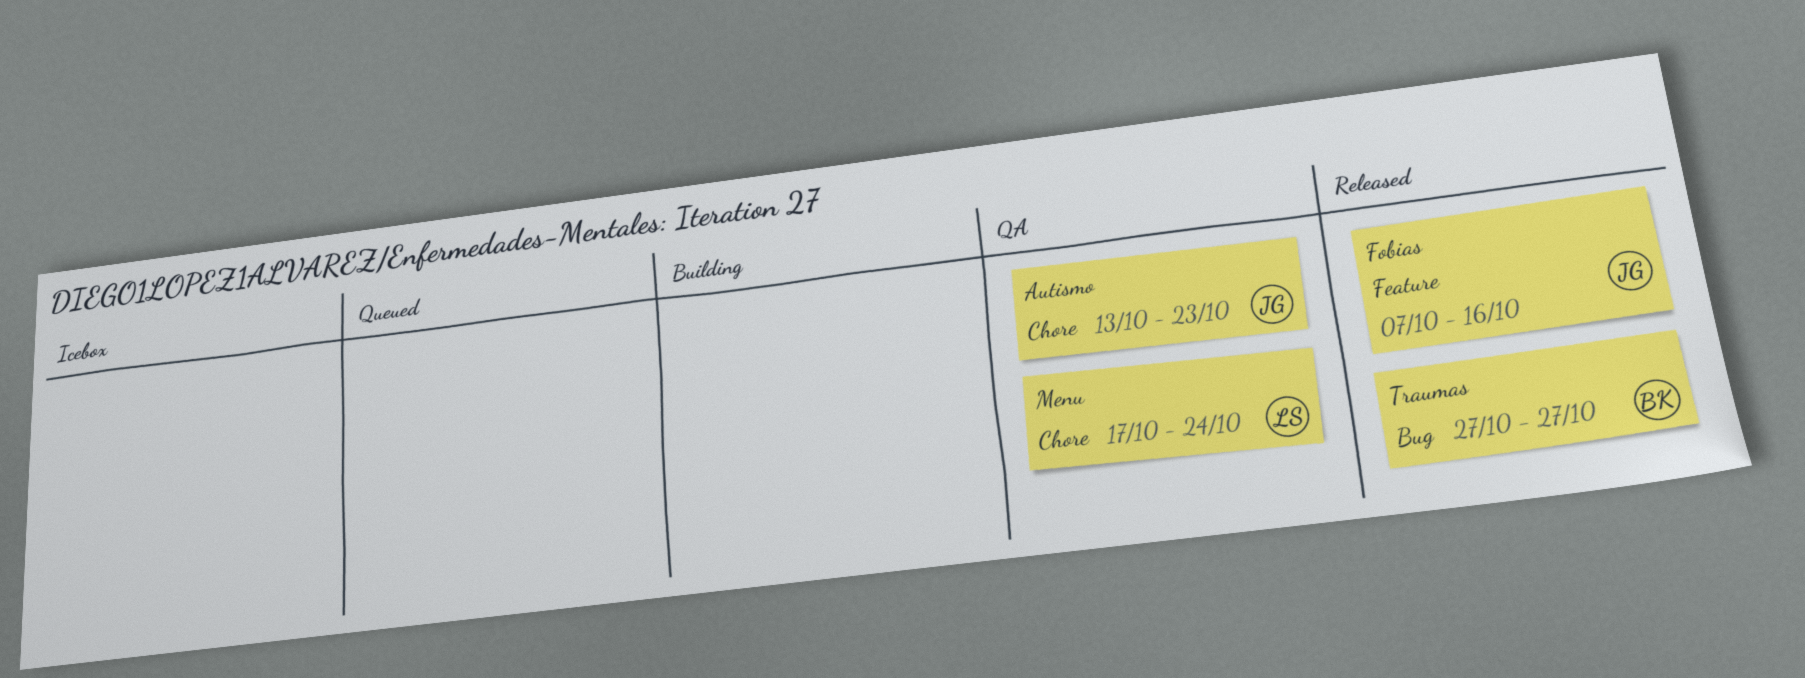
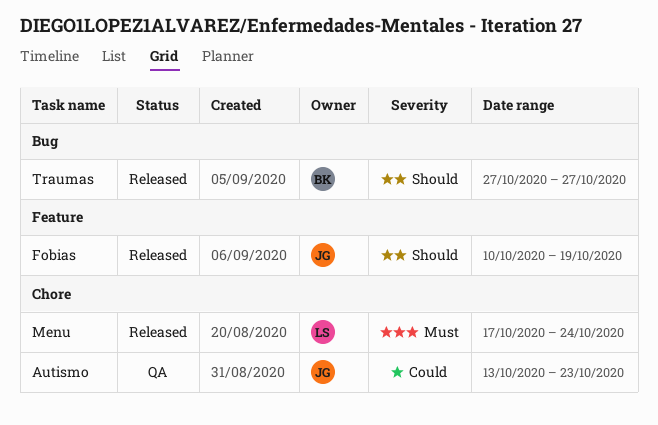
Fobias, start: Oct 7 -> Oct 10
Fobias, due: Oct 16 -> Oct 19
Menu, status: QA -> Released

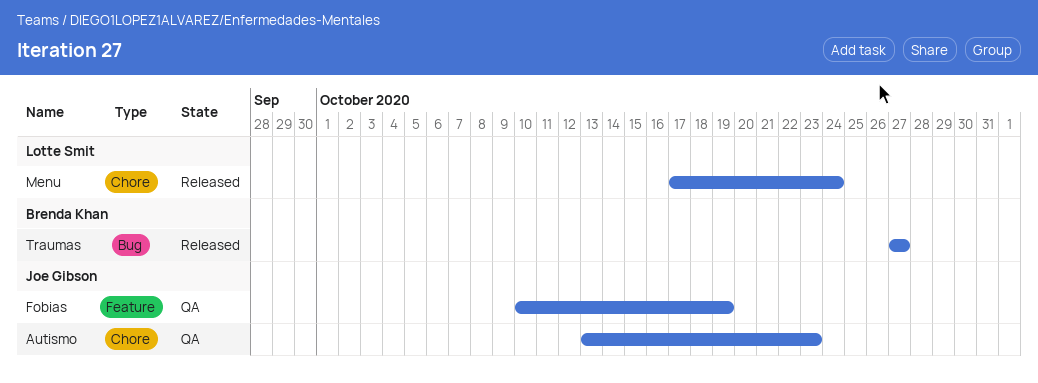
Fobias, status: Released -> QA

